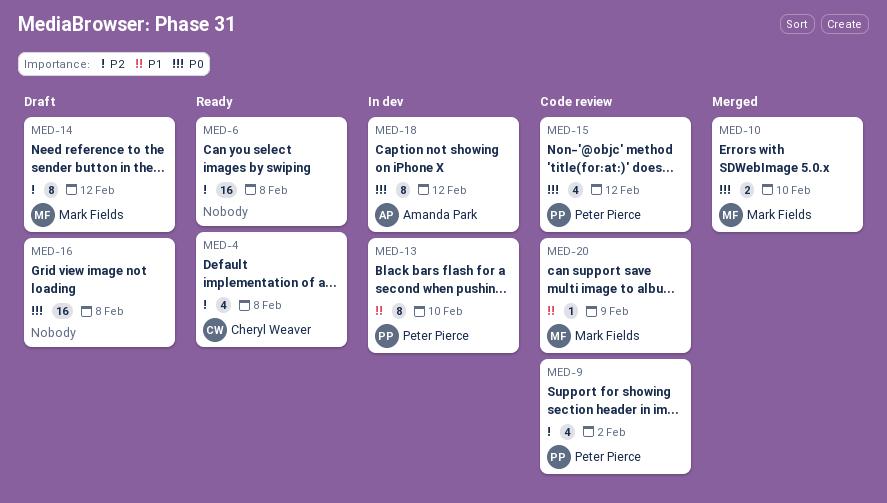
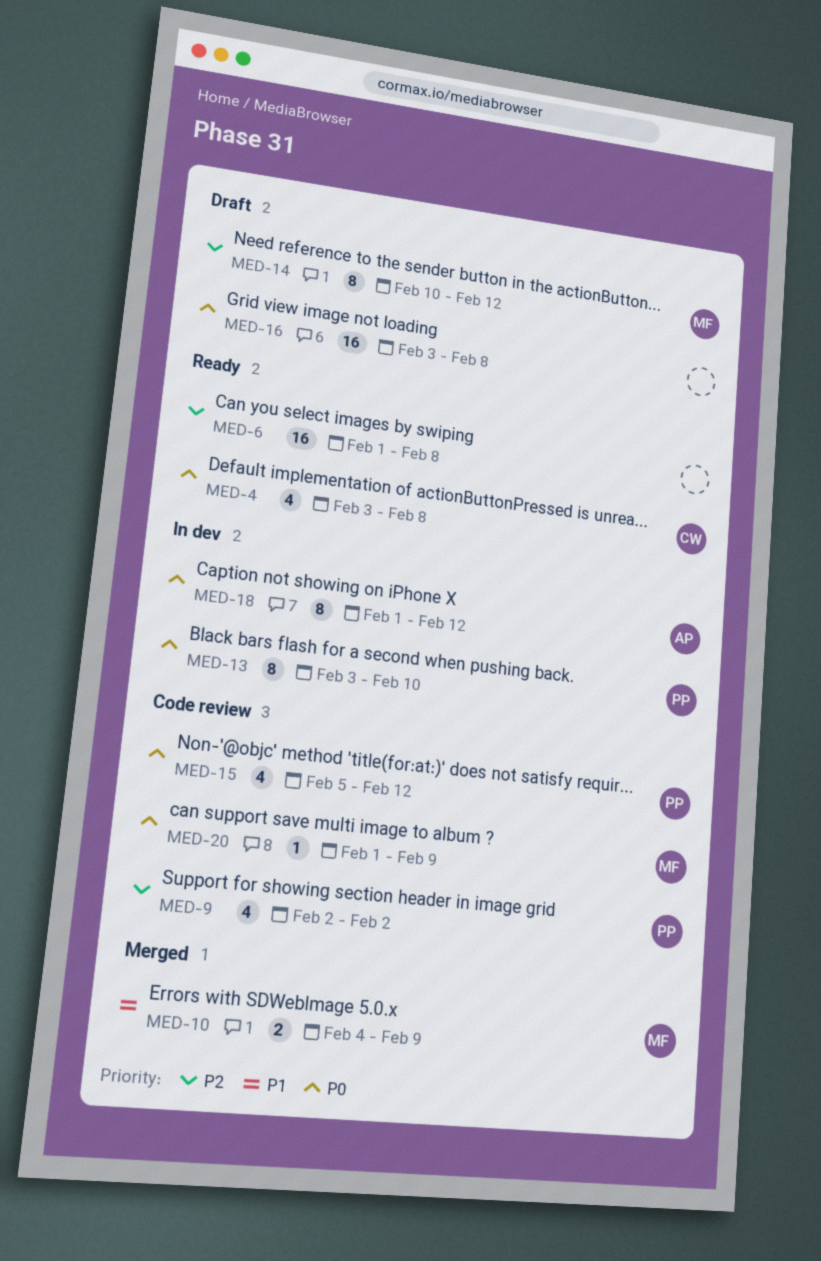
MED-4, priority: P2 -> P0
MED-10, priority: P0 -> P1
MED-10, due: Feb 10 -> Feb 9
MED-13, priority: P1 -> P0
MED-20, priority: P1 -> P0

